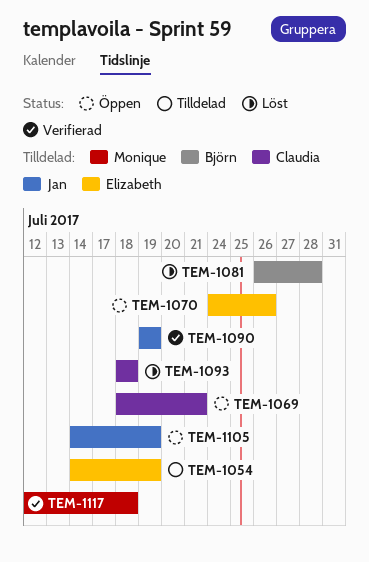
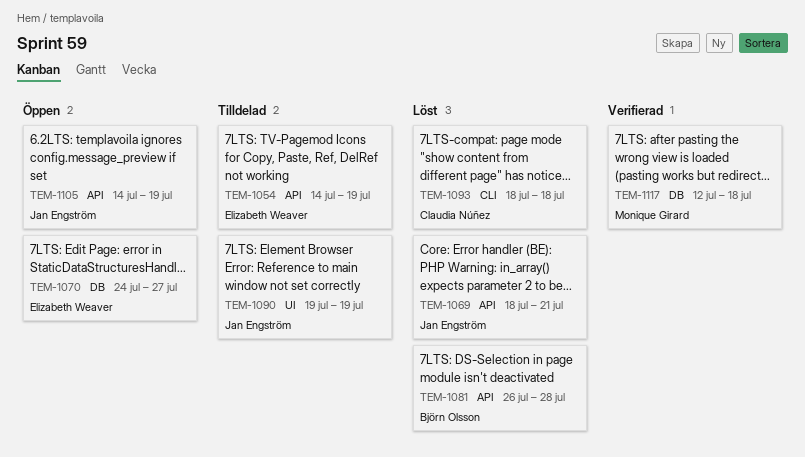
TEM-1069, status: Öppen -> Löst
TEM-1069, owner: Claudia Núñez -> Jan Engström
TEM-1070, due: Jul 26 -> Jul 27
TEM-1090, status: Verifierad -> Tilldelad

